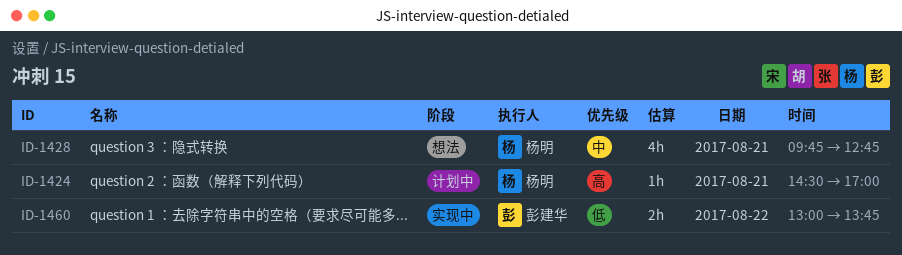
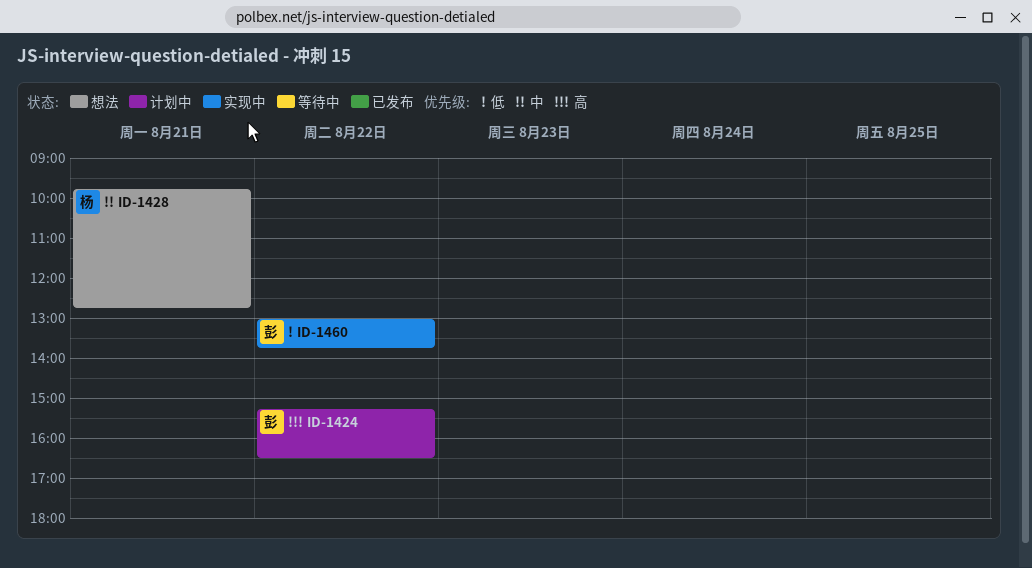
ID-1424, owner: 杨明 -> 彭建华
ID-1424, day: Aug 21 -> Aug 22
ID-1424, begins: 14:30 -> 15:15
ID-1424, ends: 17:00 -> 16:30

